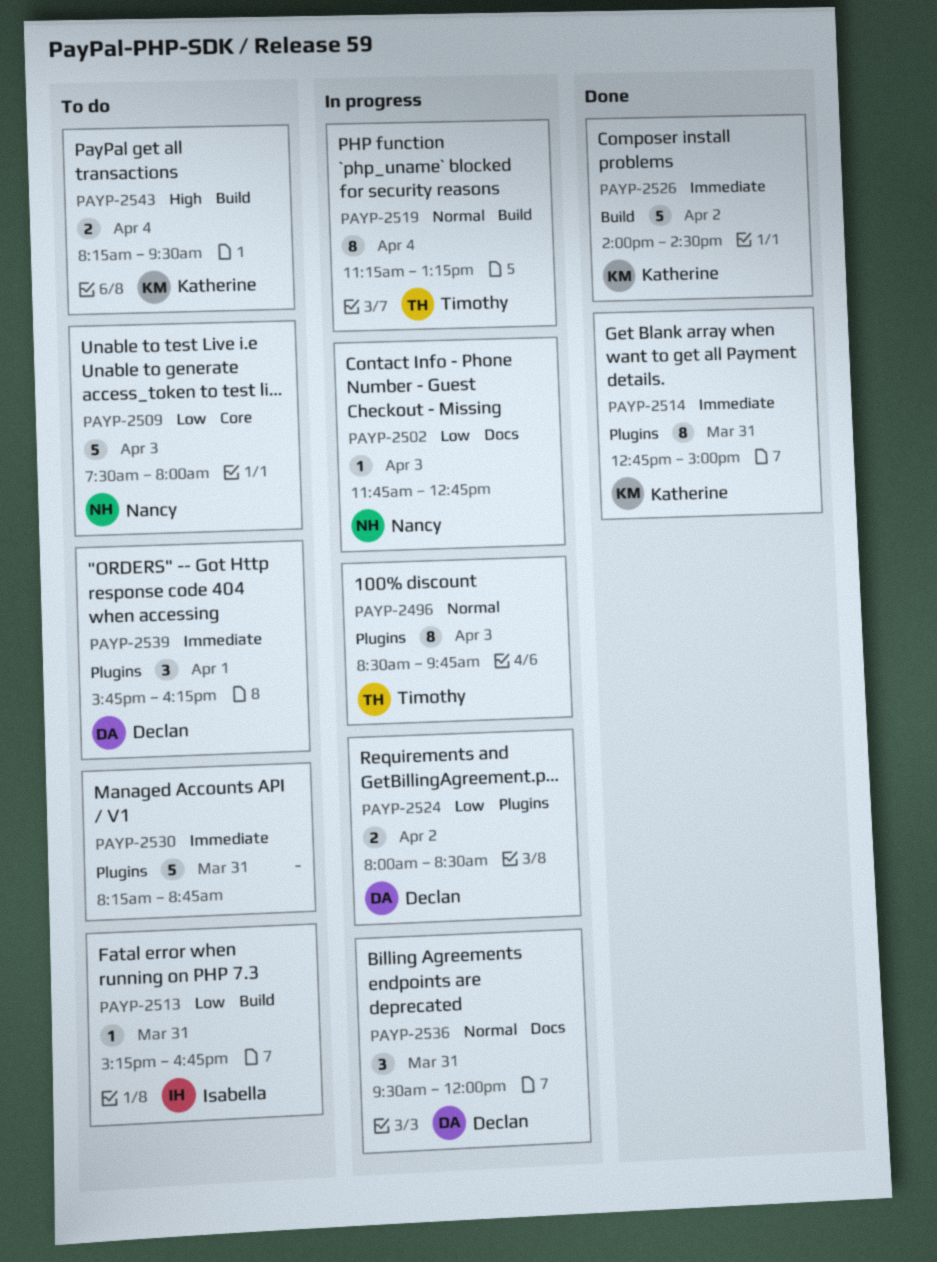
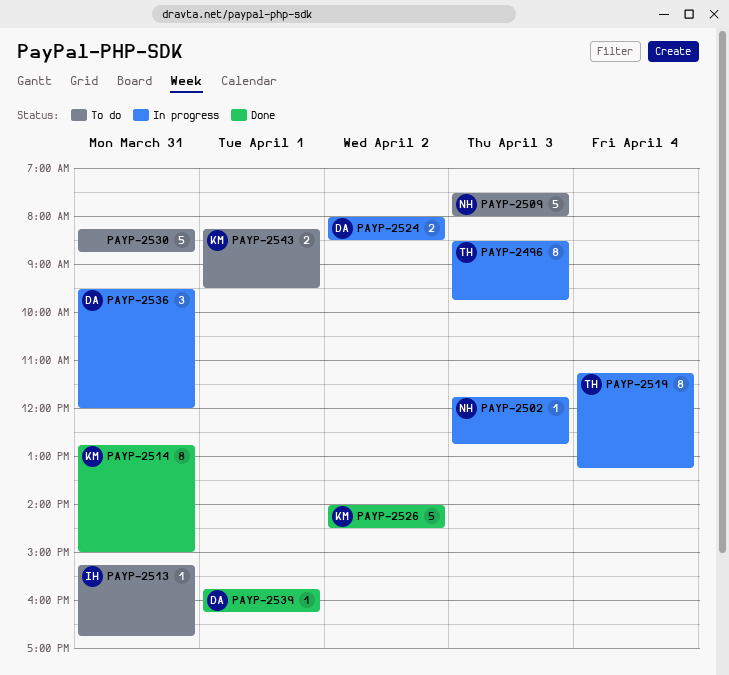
PAYP-2539, status: To do -> Done
PAYP-2539, estimate: 3 -> 1
PAYP-2543, day: Apr 4 -> Apr 1

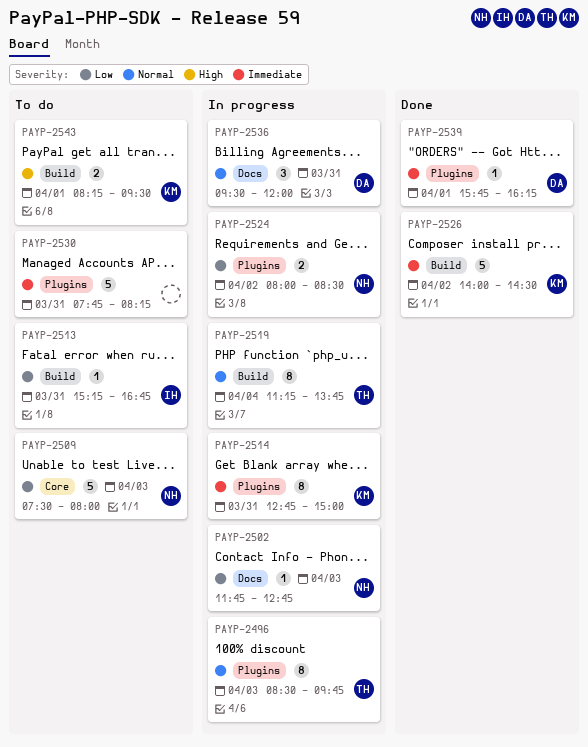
PAYP-2514, status: Done -> In progress
PAYP-2519, ends: 13:15 -> 13:45
PAYP-2524, owner: DA -> NH
PAYP-2530, begins: 08:15 -> 07:45
PAYP-2530, ends: 08:45 -> 08:15

